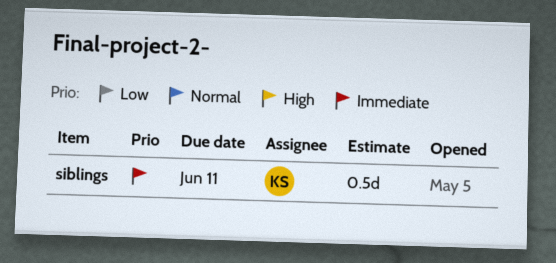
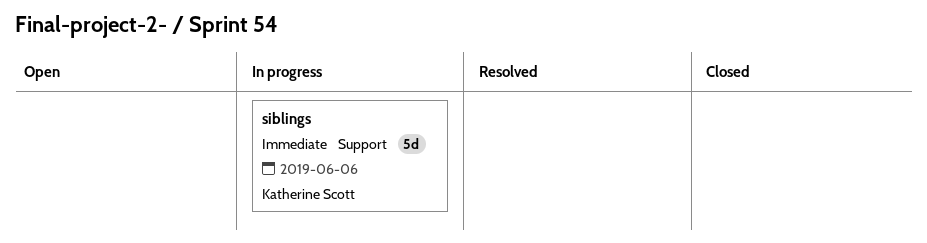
siblings, estimate: 0.5d -> 5d
siblings, due: Jun 11 -> Jun 6

